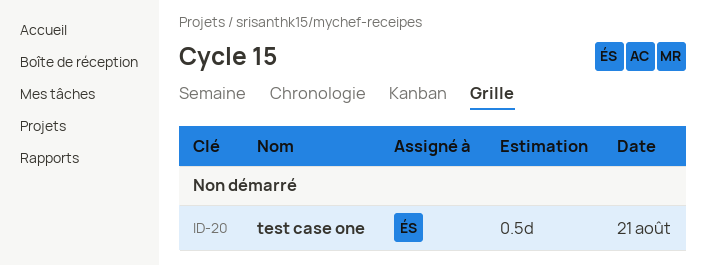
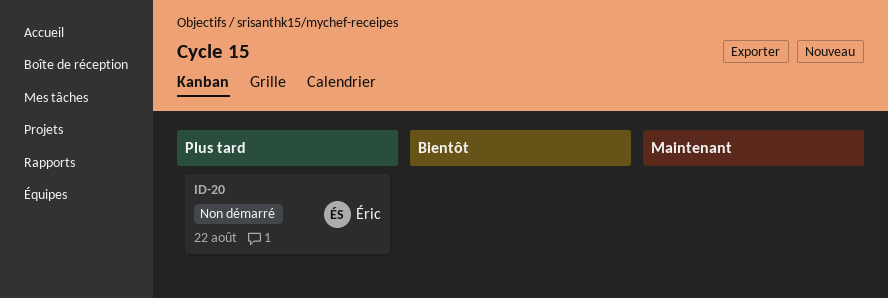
ID-20, day: Aug 21 -> Aug 22

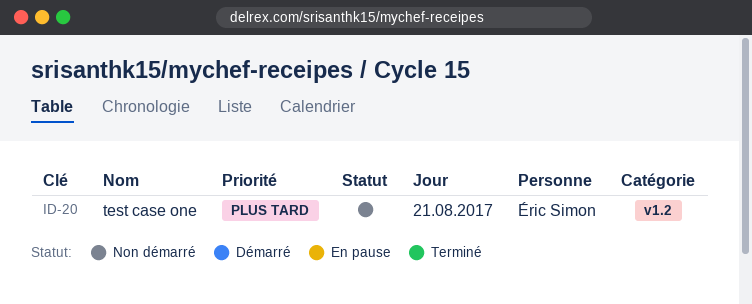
ID-20, day: Aug 22 -> Aug 21

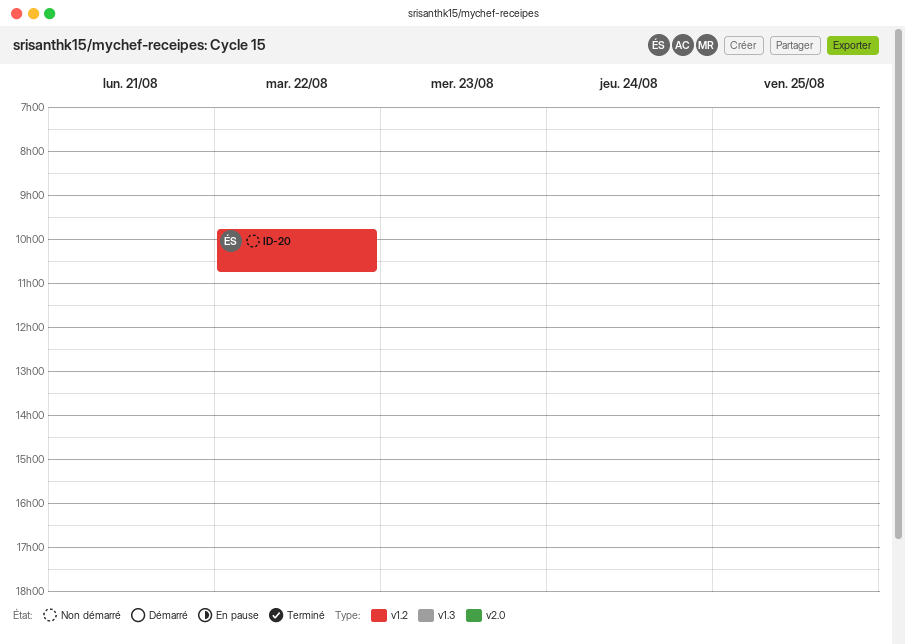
ID-20, day: Aug 21 -> Aug 22

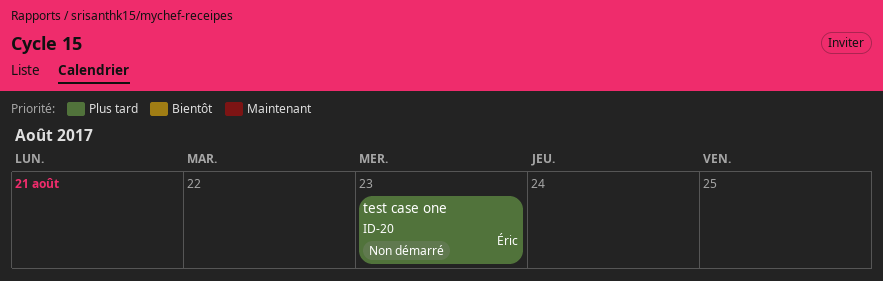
ID-20, day: Aug 22 -> Aug 23

